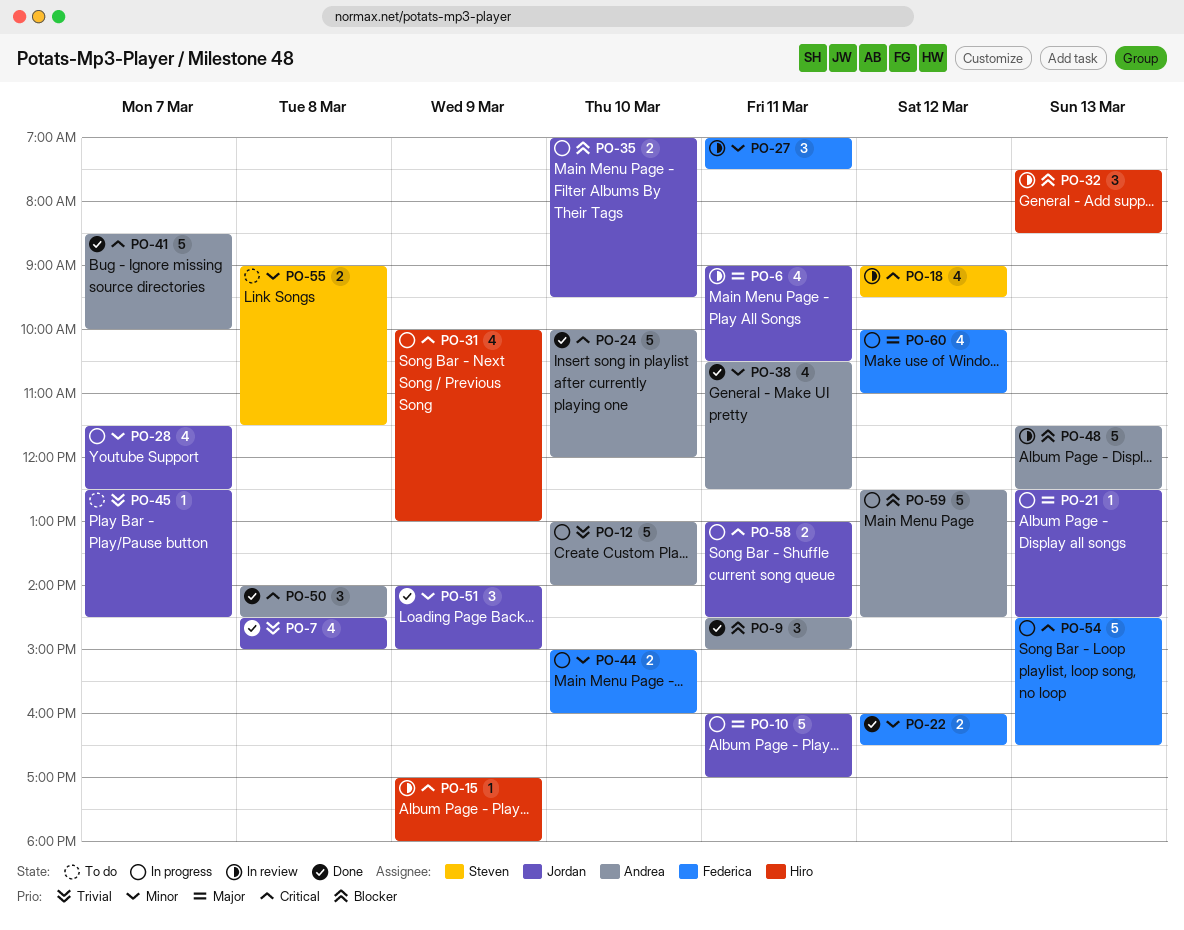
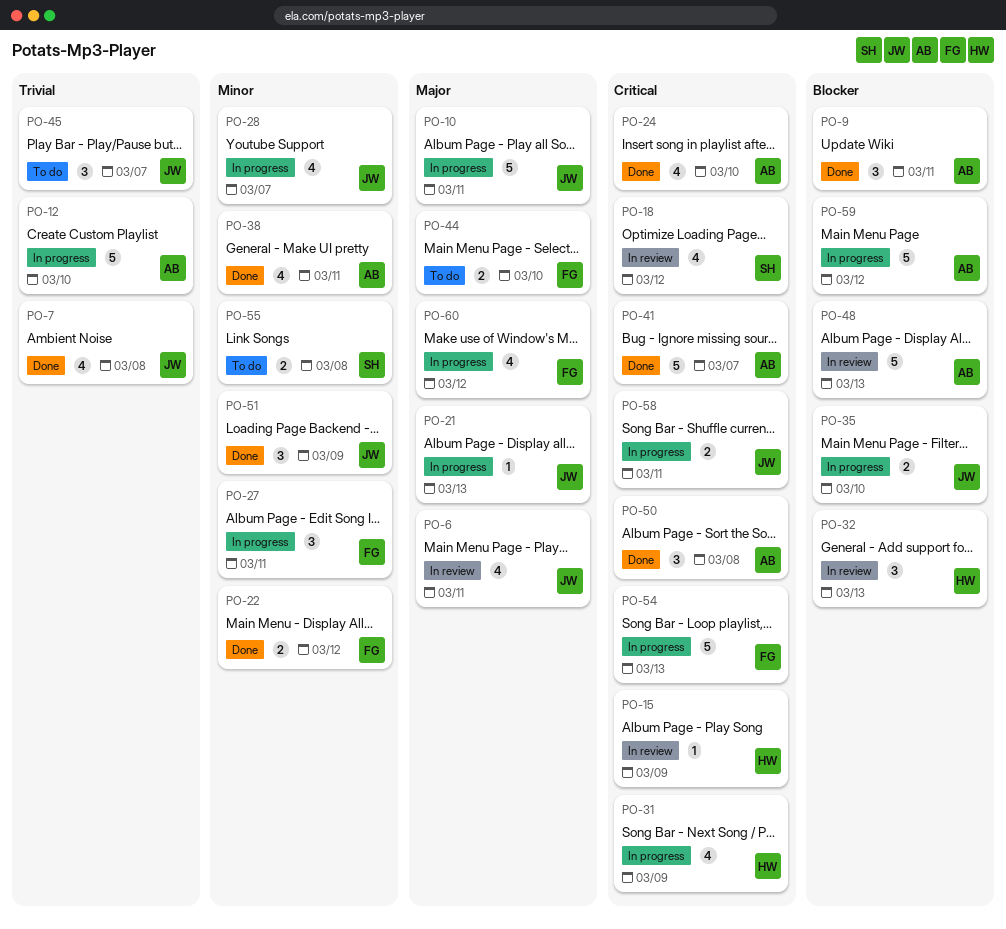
PO-24, estimate: 5 -> 4
PO-27, status: In review -> In progress
PO-44, status: In progress -> To do
PO-44, priority: Minor -> Major
PO-45, estimate: 1 -> 3

